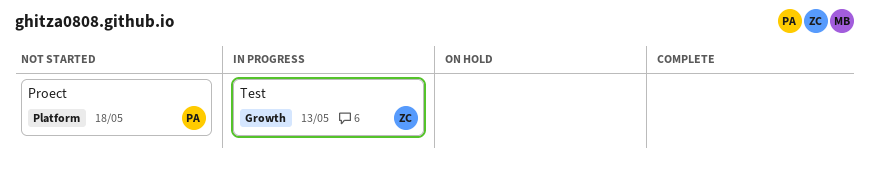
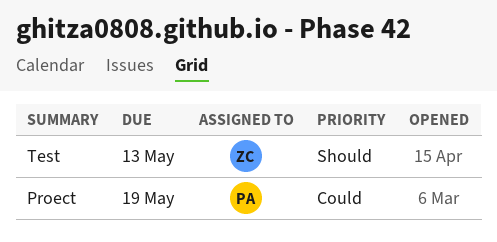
Proect, due: May 18 -> May 19

